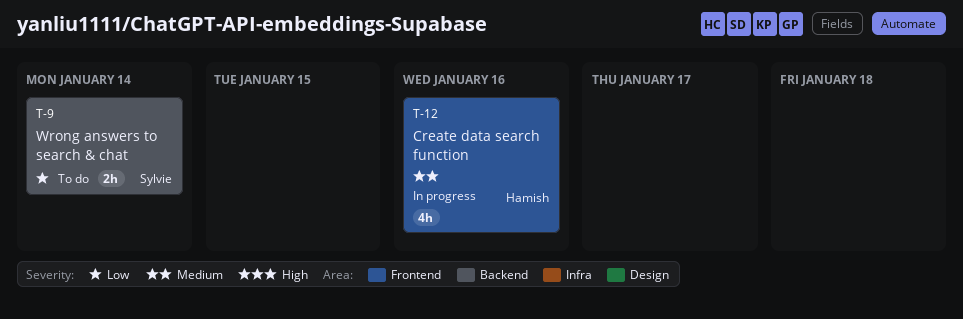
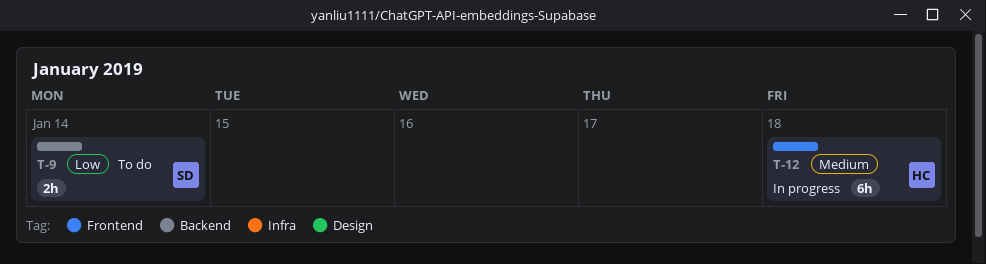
T-12, estimate: 4h -> 6h
T-12, due: Jan 16 -> Jan 18

